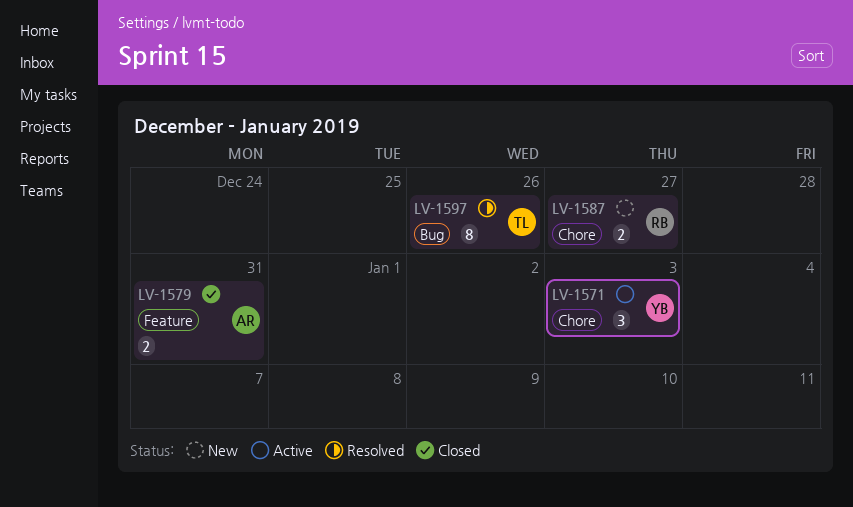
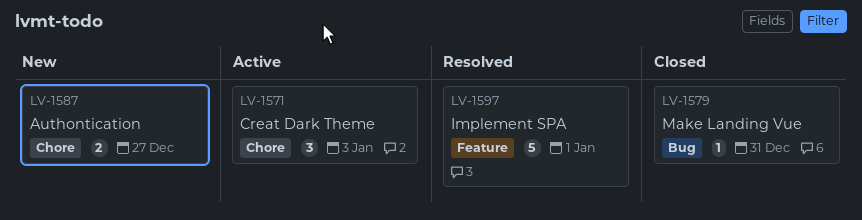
LV-1579, label: Feature -> Bug
LV-1579, estimate: 2 -> 1
LV-1597, label: Bug -> Feature
LV-1597, estimate: 8 -> 5
LV-1597, due: Dec 26 -> Jan 1

